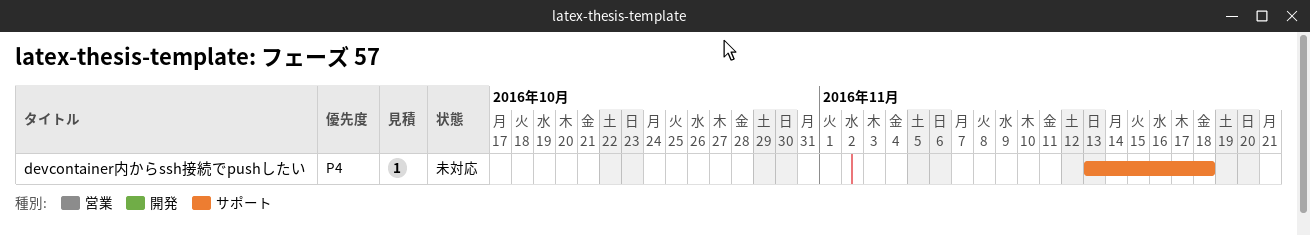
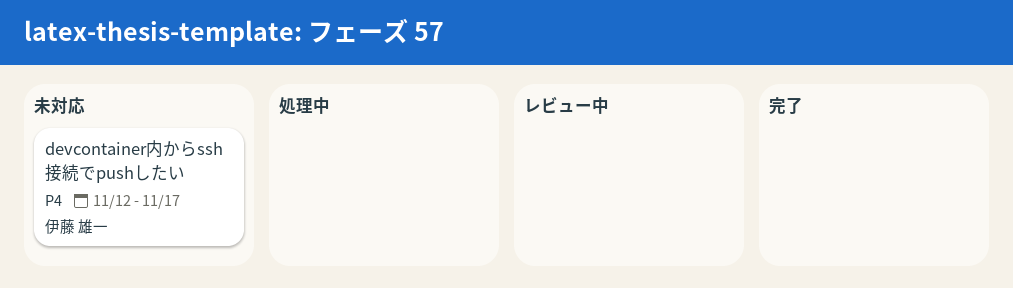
devcontainer内からssh接続でpushしたい, start: Nov 13 -> Nov 12
devcontainer内からssh接続でpushしたい, due: Nov 18 -> Nov 17

